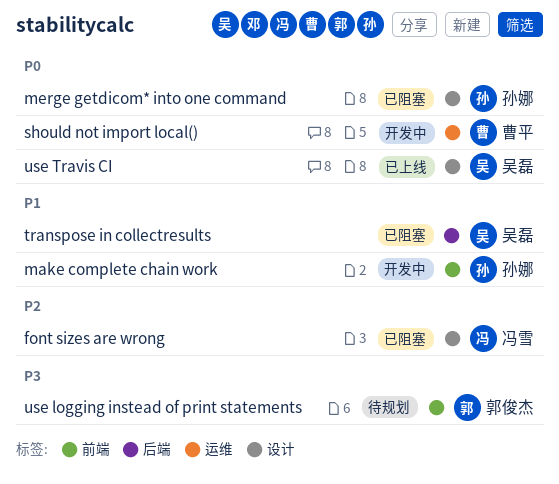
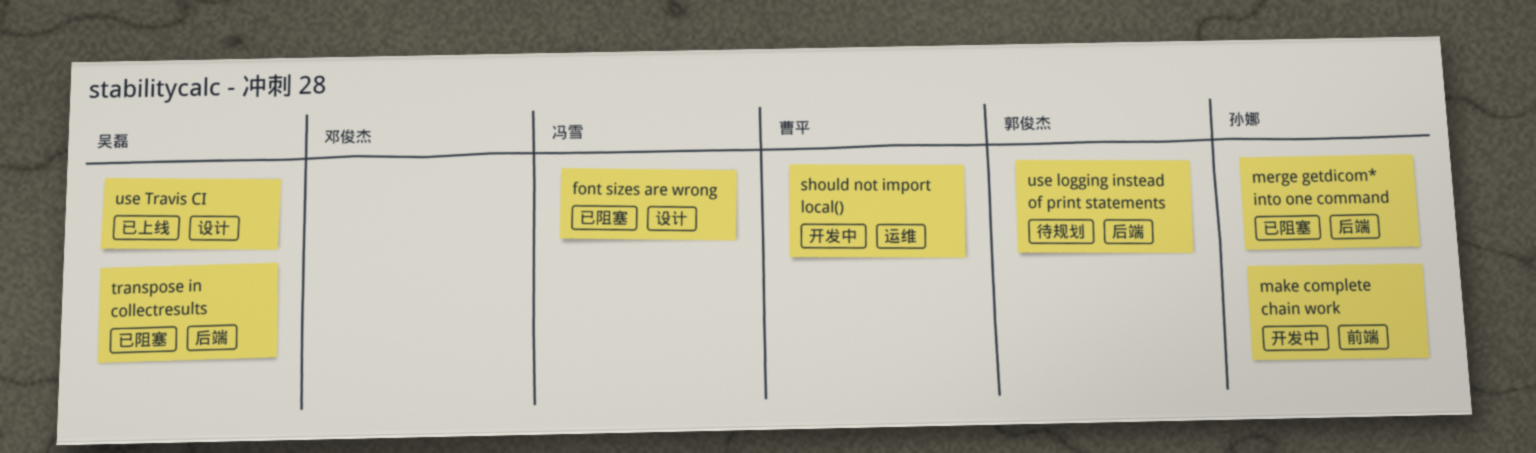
merge getdicom* into one command, label: 设计 -> 后端
use logging instead of print statements, label: 前端 -> 后端

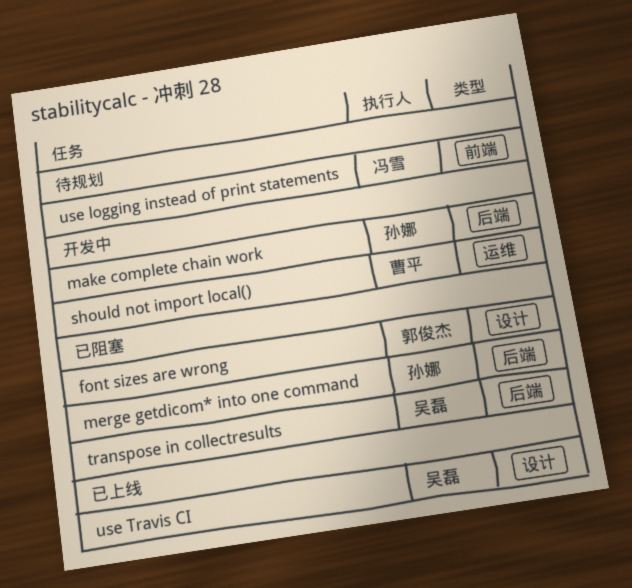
font sizes are wrong, owner: 冯雪 -> 郭俊杰
make complete chain work, label: 前端 -> 后端
use logging instead of print statements, owner: 郭俊杰 -> 冯雪
use logging instead of print statements, label: 后端 -> 前端

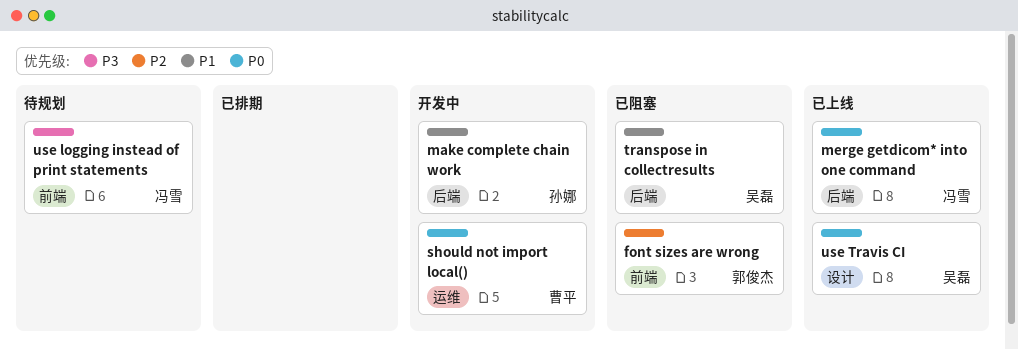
font sizes are wrong, label: 设计 -> 前端
merge getdicom* into one command, status: 已阻塞 -> 已上线
merge getdicom* into one command, owner: 孙娜 -> 冯雪

